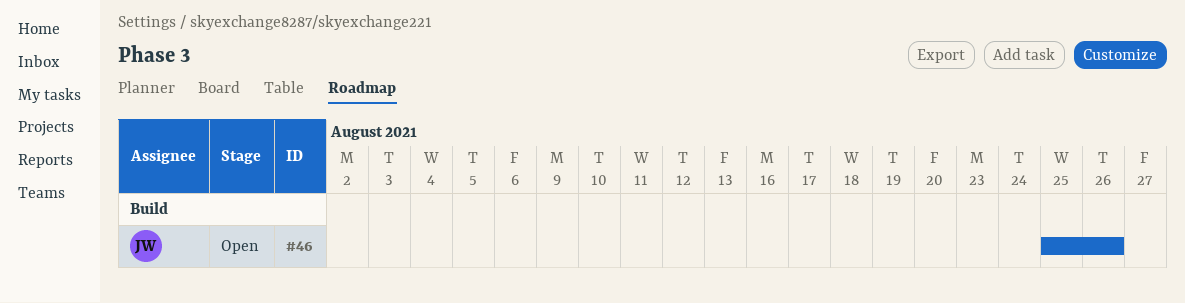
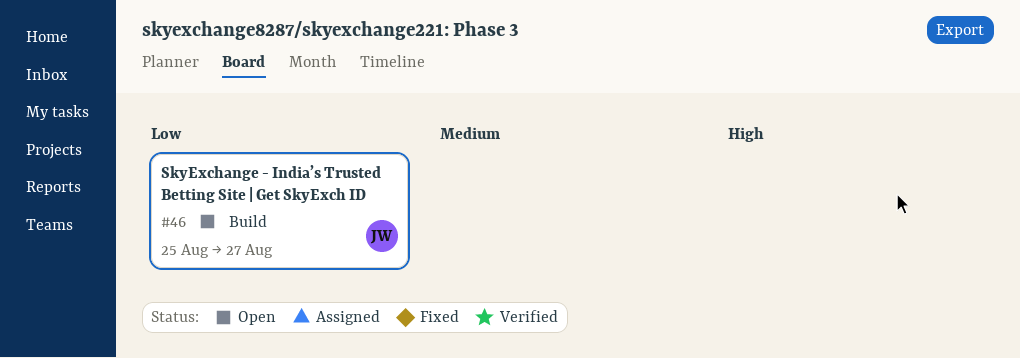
#46, due: Aug 26 -> Aug 27

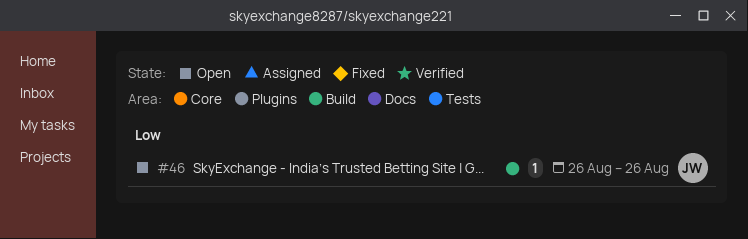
#46, start: Aug 25 -> Aug 26
#46, due: Aug 27 -> Aug 26

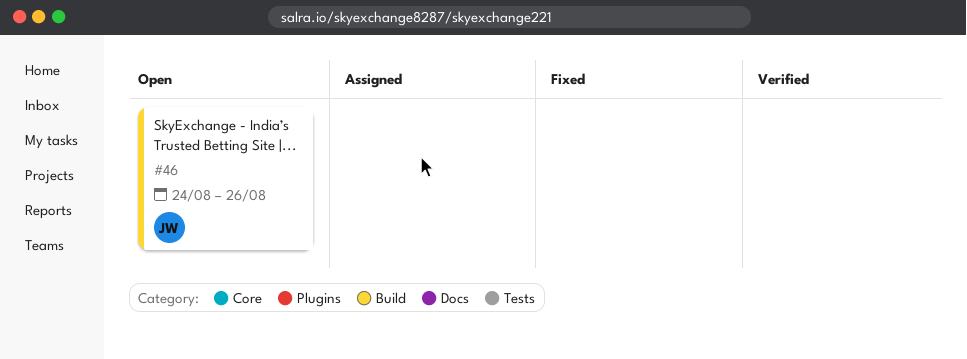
#46, start: Aug 26 -> Aug 24

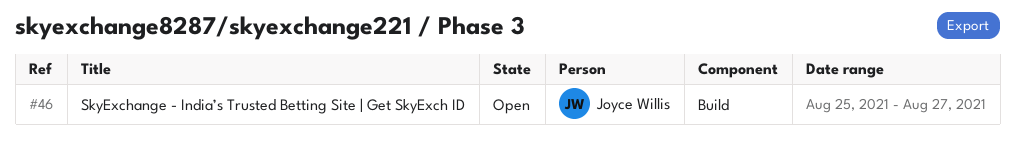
#46, start: Aug 24 -> Aug 25
#46, due: Aug 26 -> Aug 27

